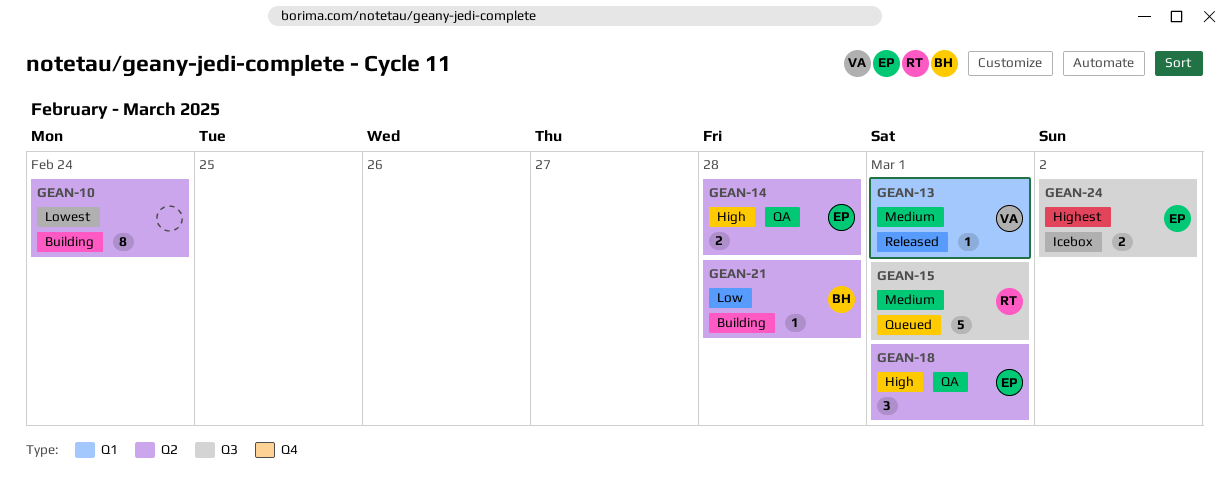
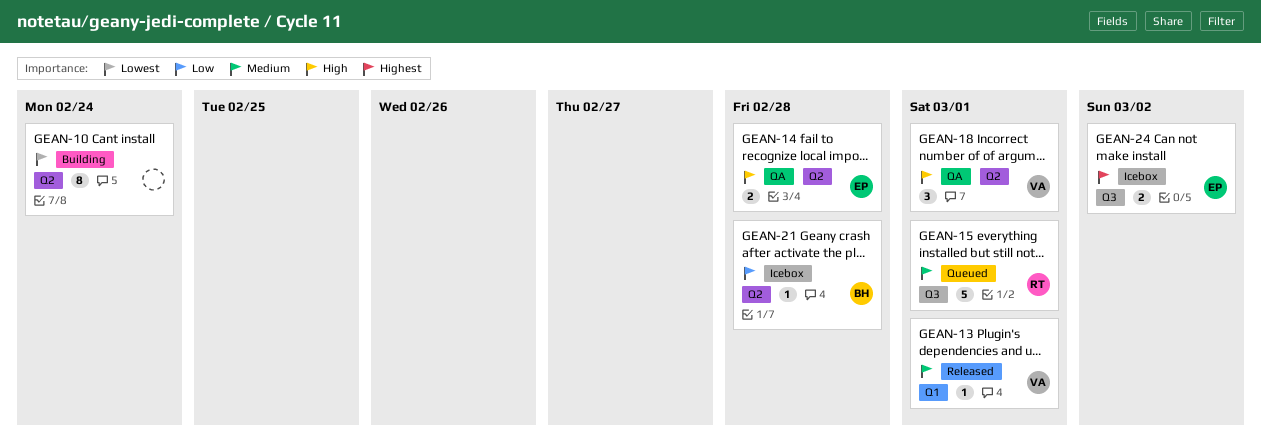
GEAN-18, owner: EP -> VA
GEAN-21, status: Building -> Icebox

